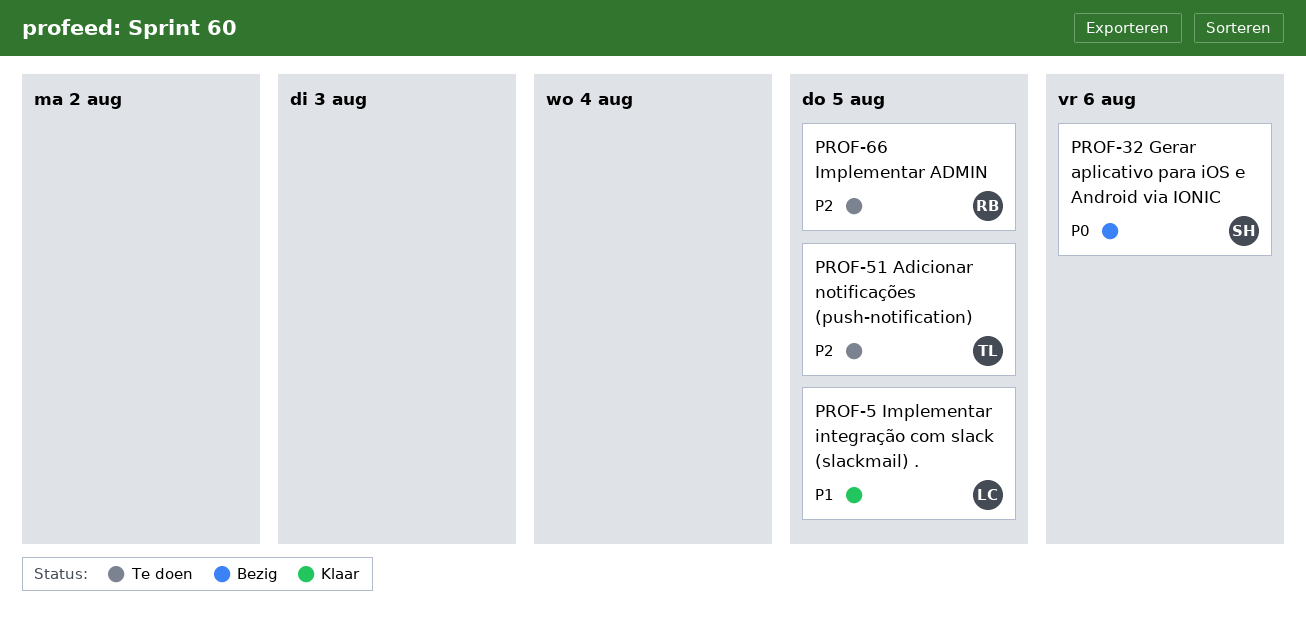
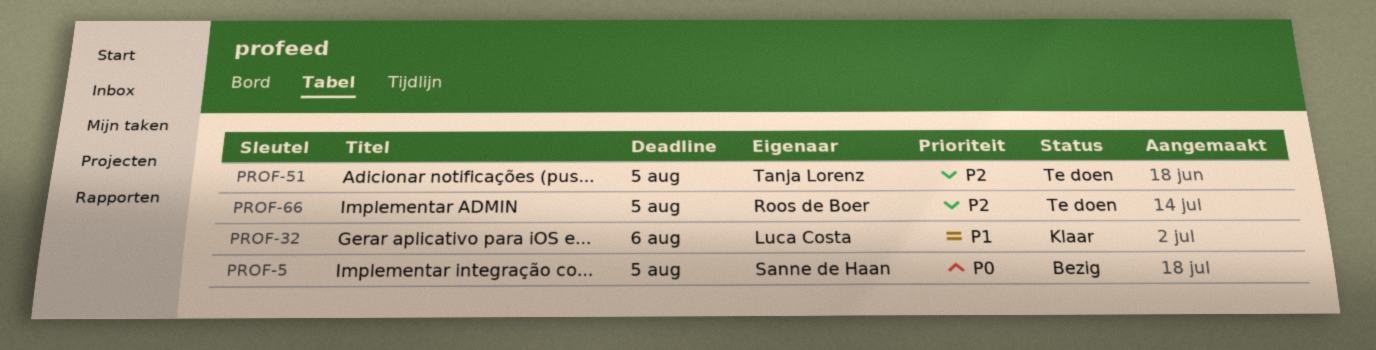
PROF-5, status: Klaar -> Bezig
PROF-5, owner: Luca Costa -> Sanne de Haan
PROF-5, priority: P1 -> P0
PROF-32, status: Bezig -> Klaar
PROF-32, owner: Sanne de Haan -> Luca Costa
PROF-32, priority: P0 -> P1

